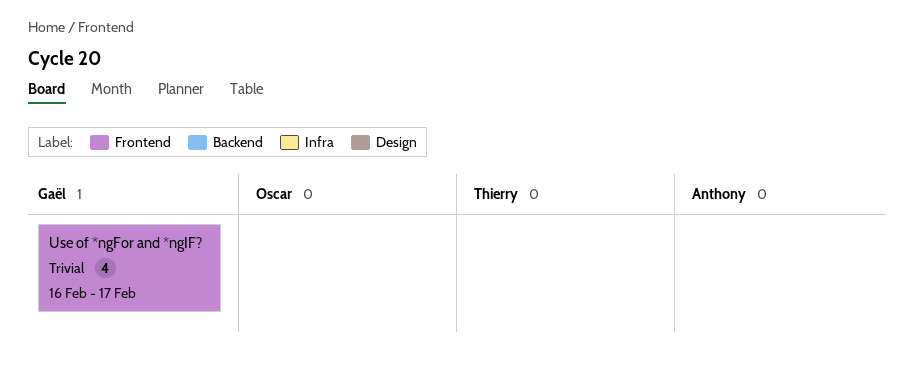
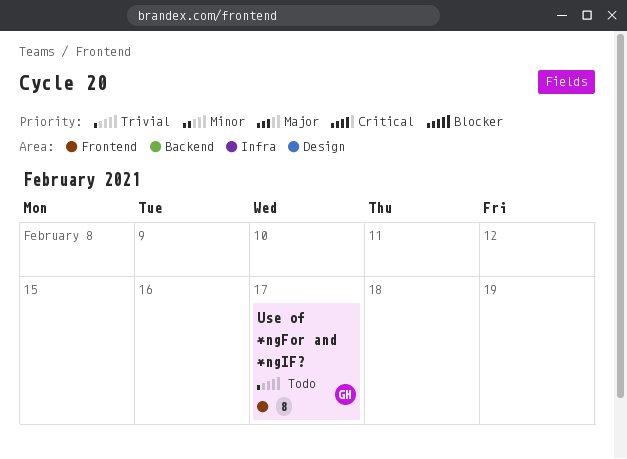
Use of *ngFor and *ngIF?, estimate: 4 -> 8

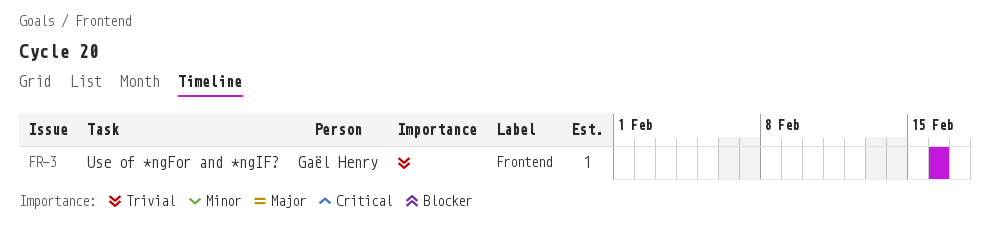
Use of *ngFor and *ngIF?, estimate: 8 -> 1
Use of *ngFor and *ngIF?, due: Feb 17 -> Feb 16

